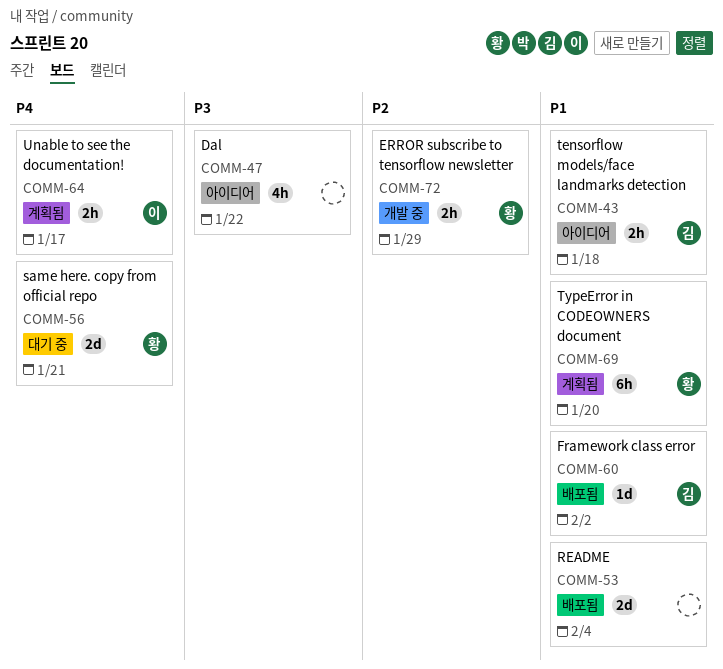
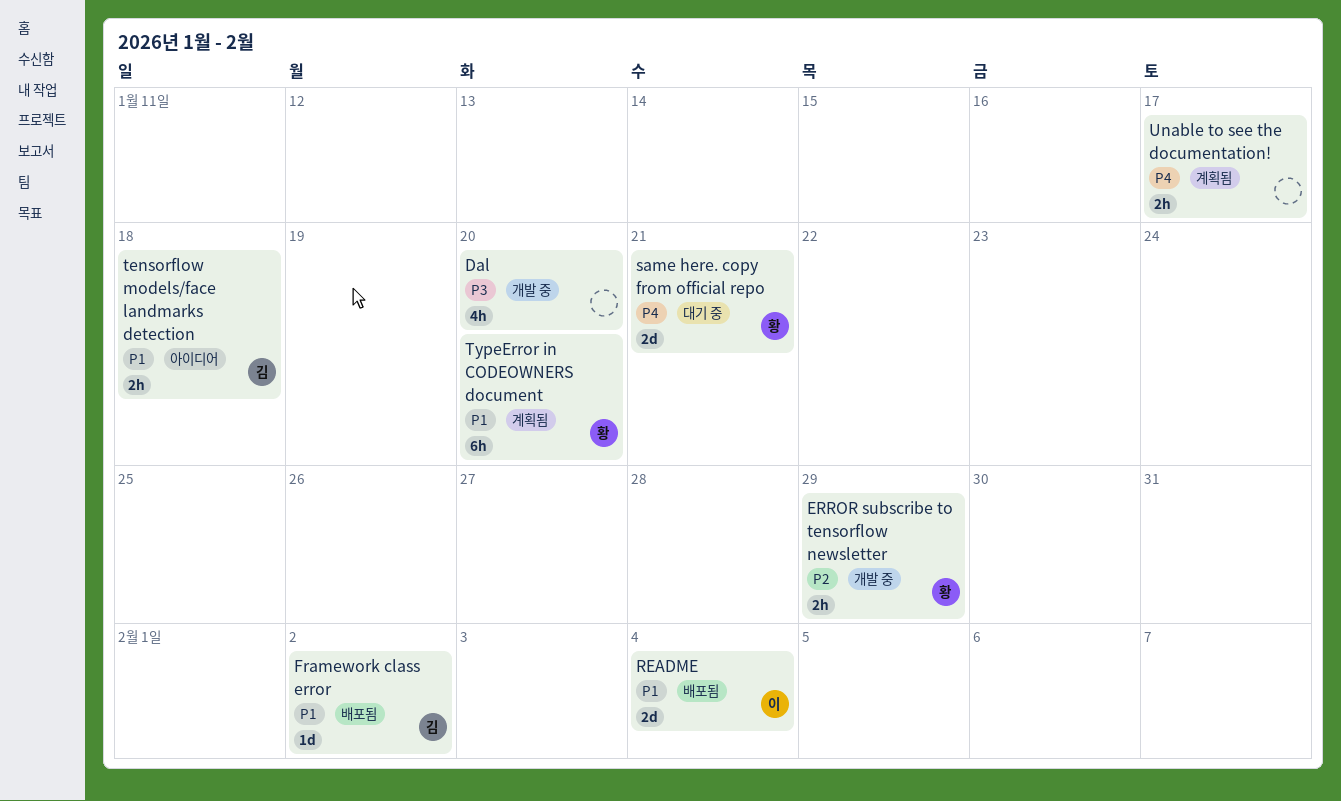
Dal, status: 아이디어 -> 개발 중
Dal, due: Jan 22 -> Jan 20
README, owner: none -> 이
Unable to see the documentation!, owner: 이 -> none

